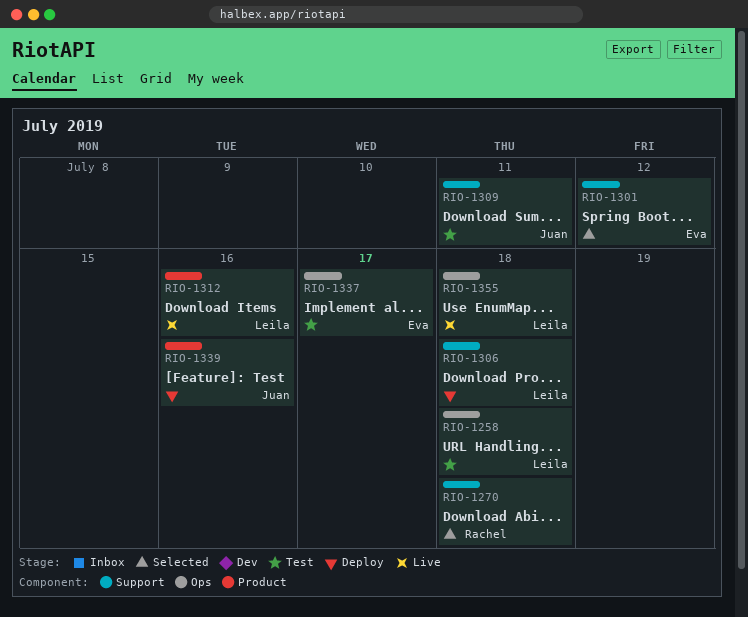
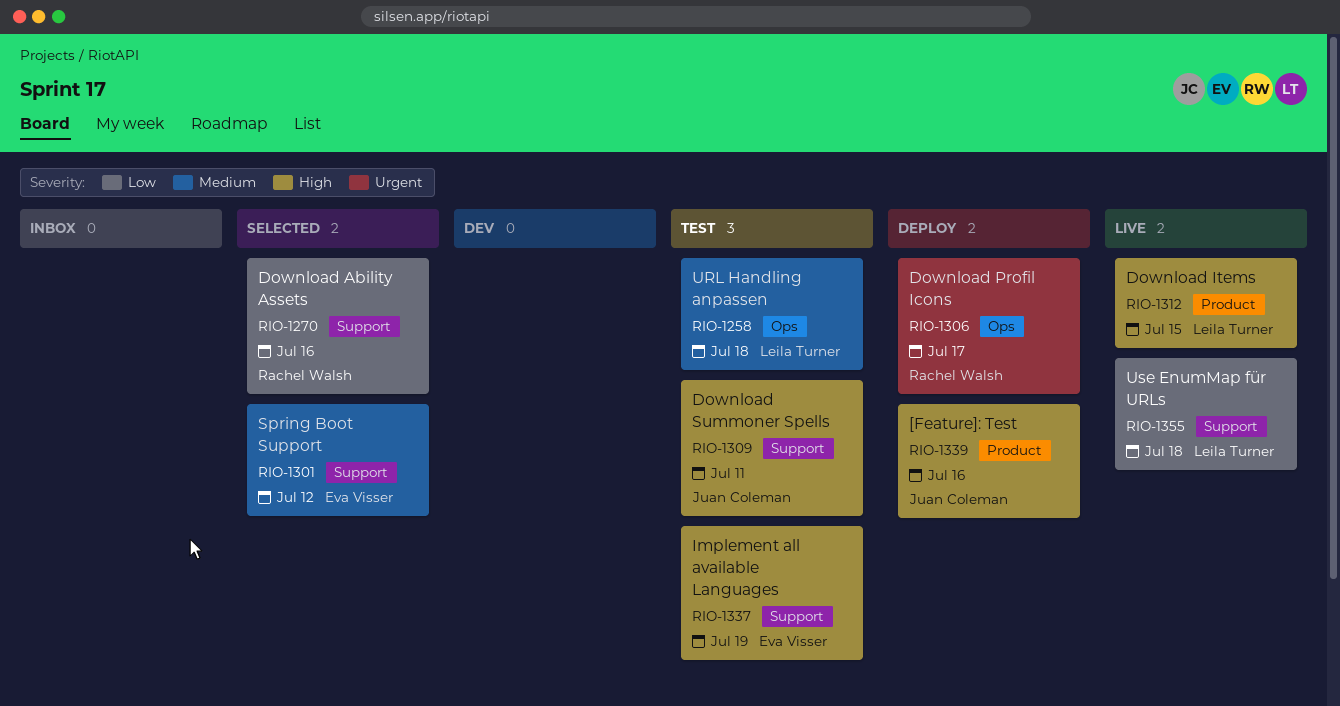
RIO-1270, due: Jul 18 -> Jul 16
RIO-1306, owner: Leila Turner -> Rachel Walsh
RIO-1306, label: Support -> Ops
RIO-1306, due: Jul 18 -> Jul 17
RIO-1312, due: Jul 16 -> Jul 15
RIO-1337, label: Ops -> Support
RIO-1337, due: Jul 17 -> Jul 19
RIO-1355, label: Ops -> Support

